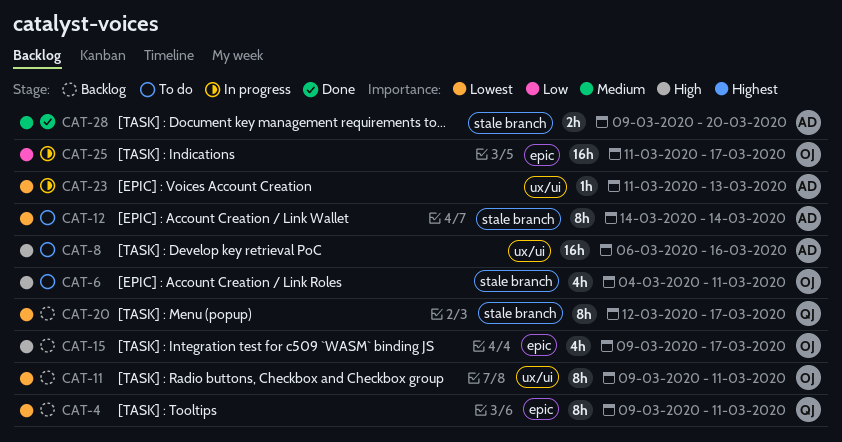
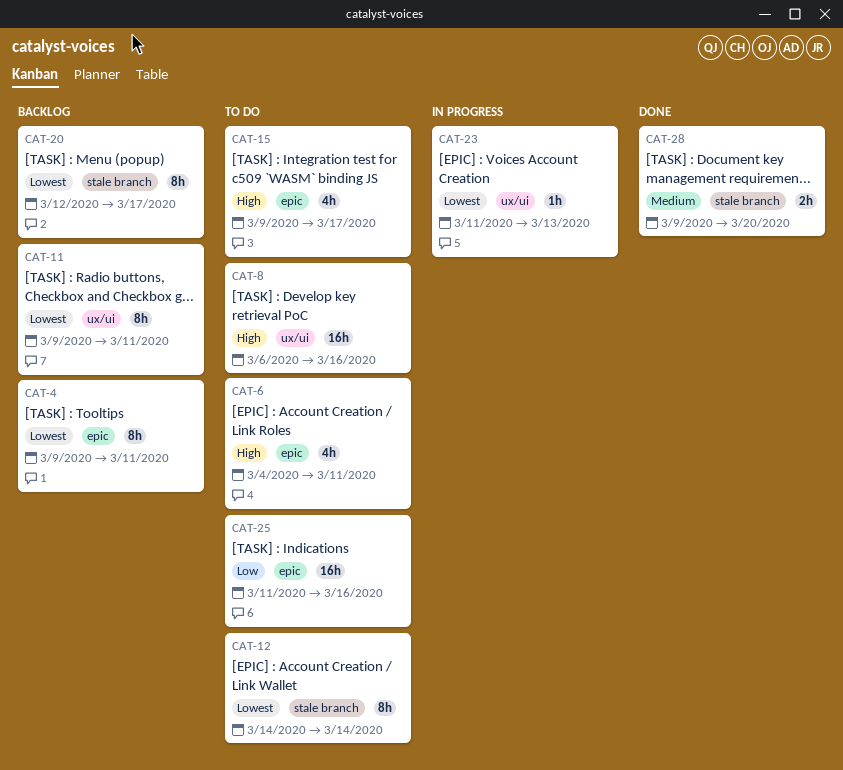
CAT-6, label: stale branch -> epic
CAT-15, status: Backlog -> To do
CAT-25, status: In progress -> To do
CAT-25, due: Mar 17 -> Mar 16

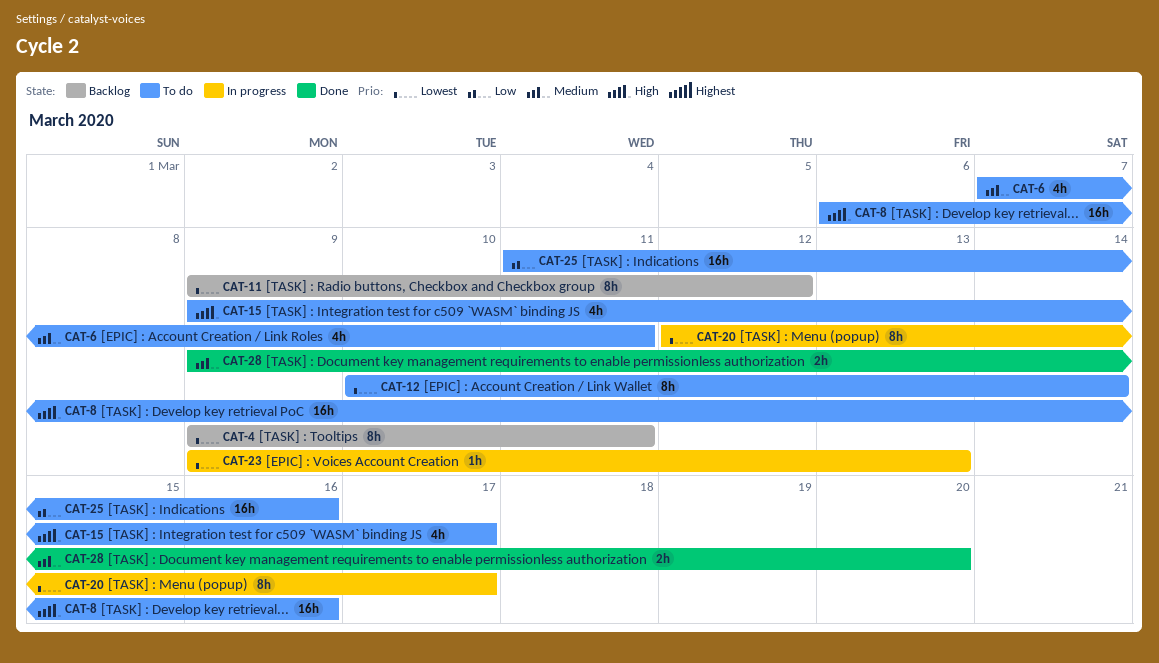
CAT-6, priority: High -> Medium
CAT-6, start: Mar 4 -> Mar 7
CAT-11, due: Mar 11 -> Mar 12
CAT-12, start: Mar 14 -> Mar 10
CAT-20, status: Backlog -> In progress
CAT-23, start: Mar 11 -> Mar 9

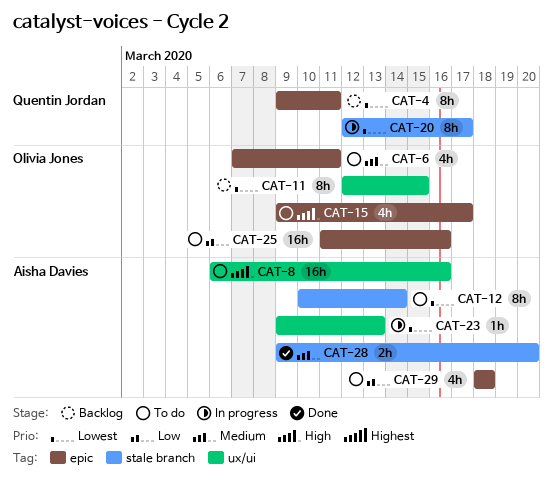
CAT-11, start: Mar 9 -> Mar 12
CAT-11, due: Mar 12 -> Mar 15
CAT-29: none -> present

